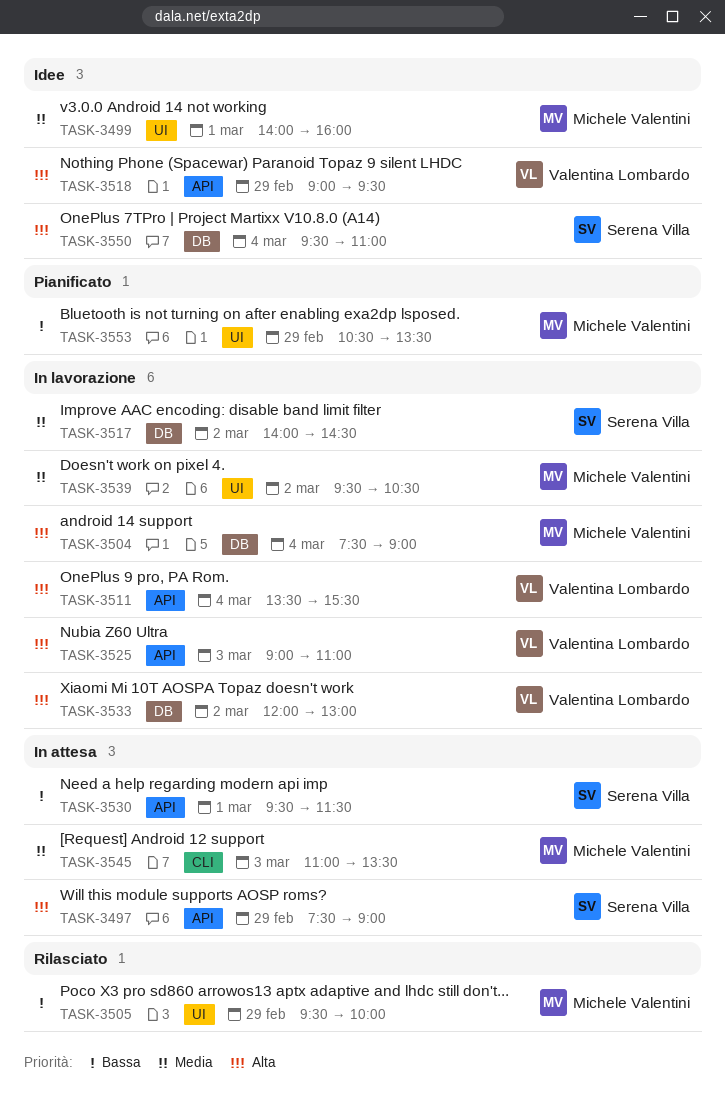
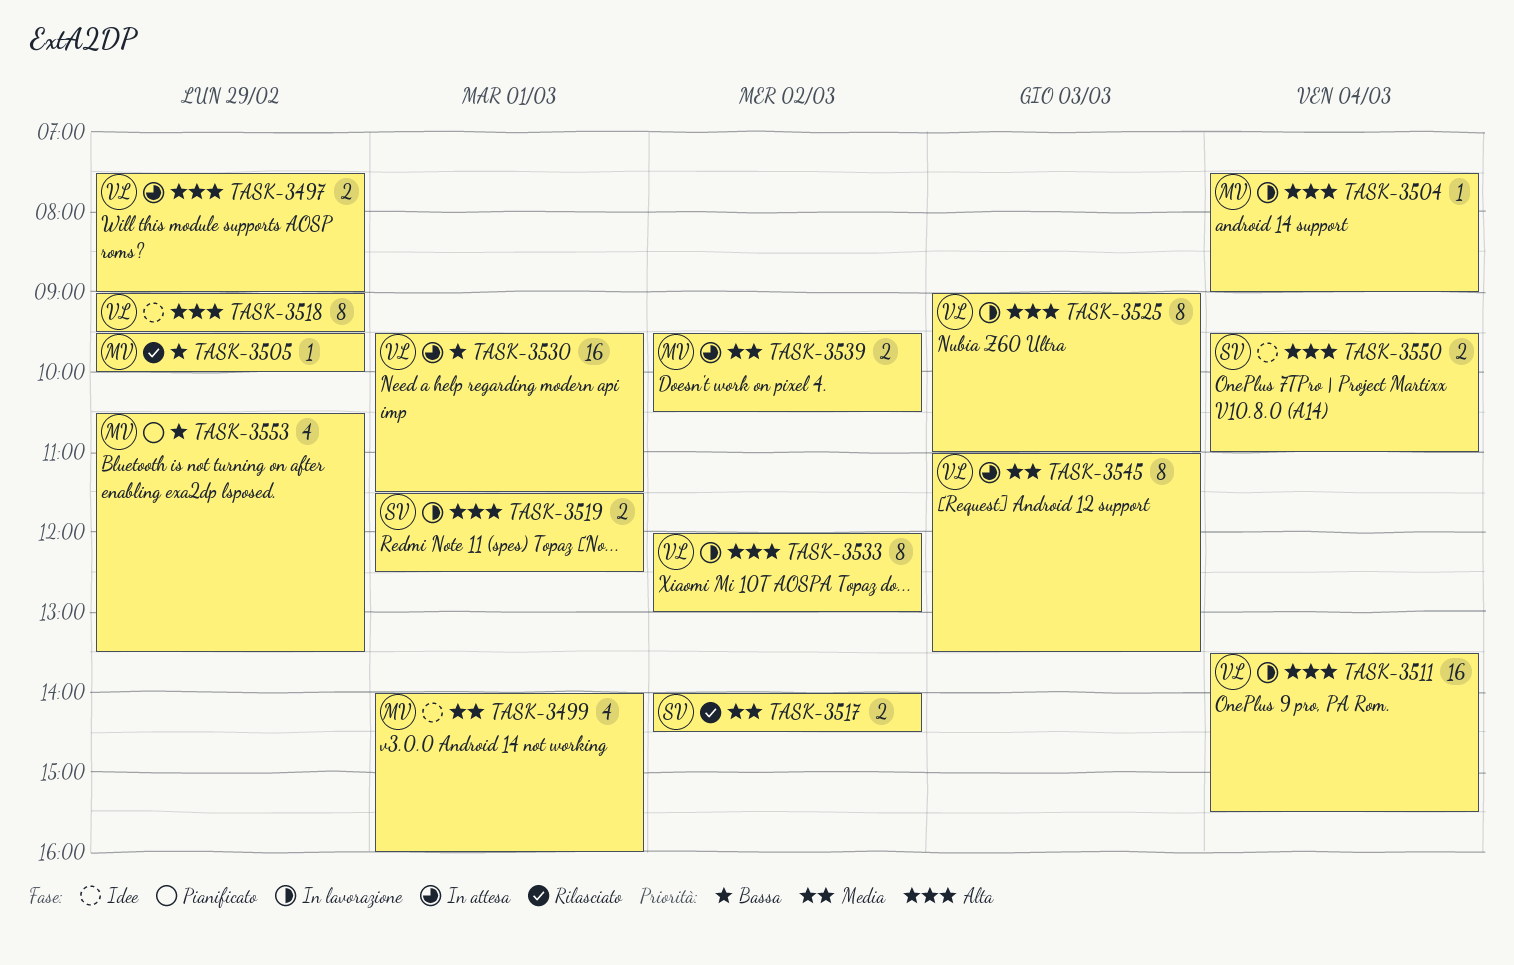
TASK-3497, owner: Serena Villa -> Valentina Lombardo
TASK-3517, status: In lavorazione -> Rilasciato
TASK-3519: none -> present
TASK-3530, owner: Serena Villa -> Valentina Lombardo
TASK-3539, status: In lavorazione -> In attesa
TASK-3545, owner: Michele Valentini -> Valentina Lombardo

